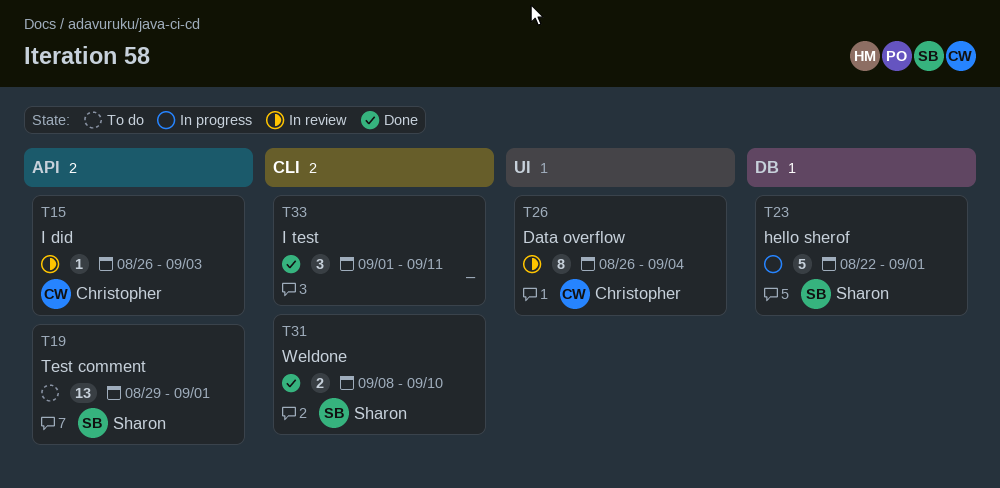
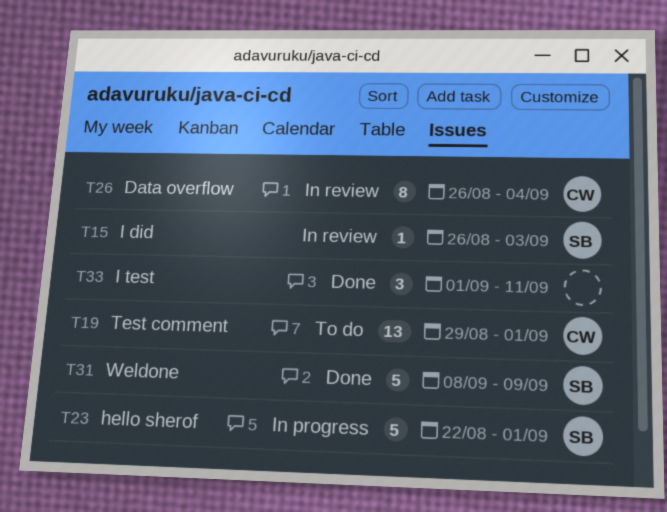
T15, owner: Christopher -> Sharon
T19, owner: Sharon -> Christopher
T31, estimate: 2 -> 5
T31, due: Sep 10 -> Sep 9

